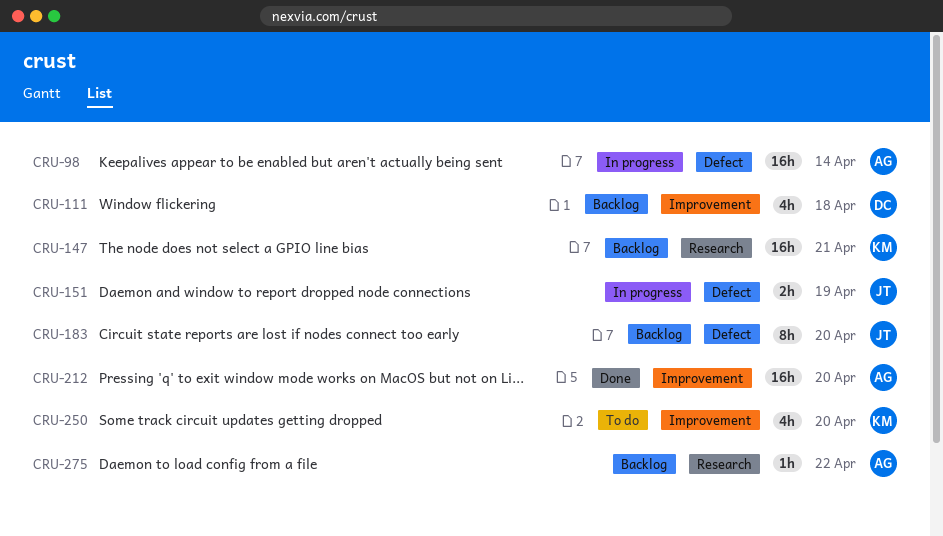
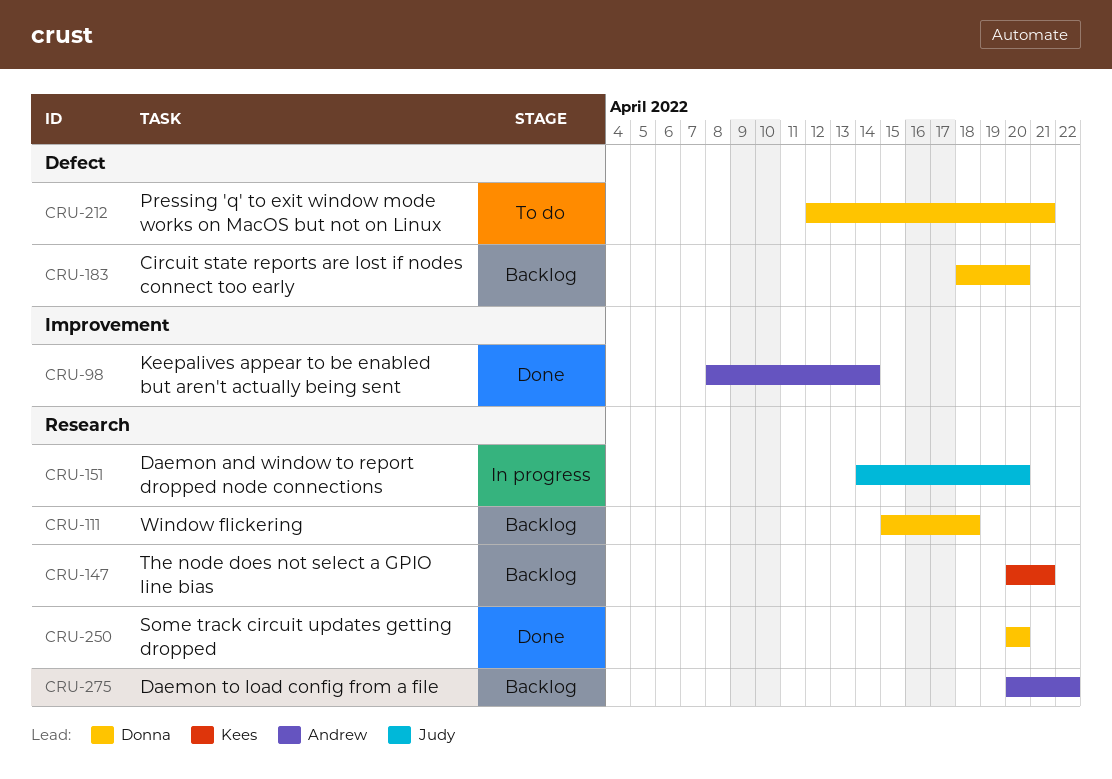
CRU-98, status: In progress -> Done
CRU-98, label: Defect -> Improvement
CRU-111, label: Improvement -> Research
CRU-151, label: Defect -> Research
CRU-151, due: Apr 19 -> Apr 20
CRU-183, owner: Judy -> Donna
CRU-212, status: Done -> To do
CRU-212, owner: Andrew -> Donna
CRU-212, label: Improvement -> Defect
CRU-212, due: Apr 20 -> Apr 21
CRU-250, status: To do -> Done
CRU-250, owner: Kees -> Donna
CRU-250, label: Improvement -> Research

